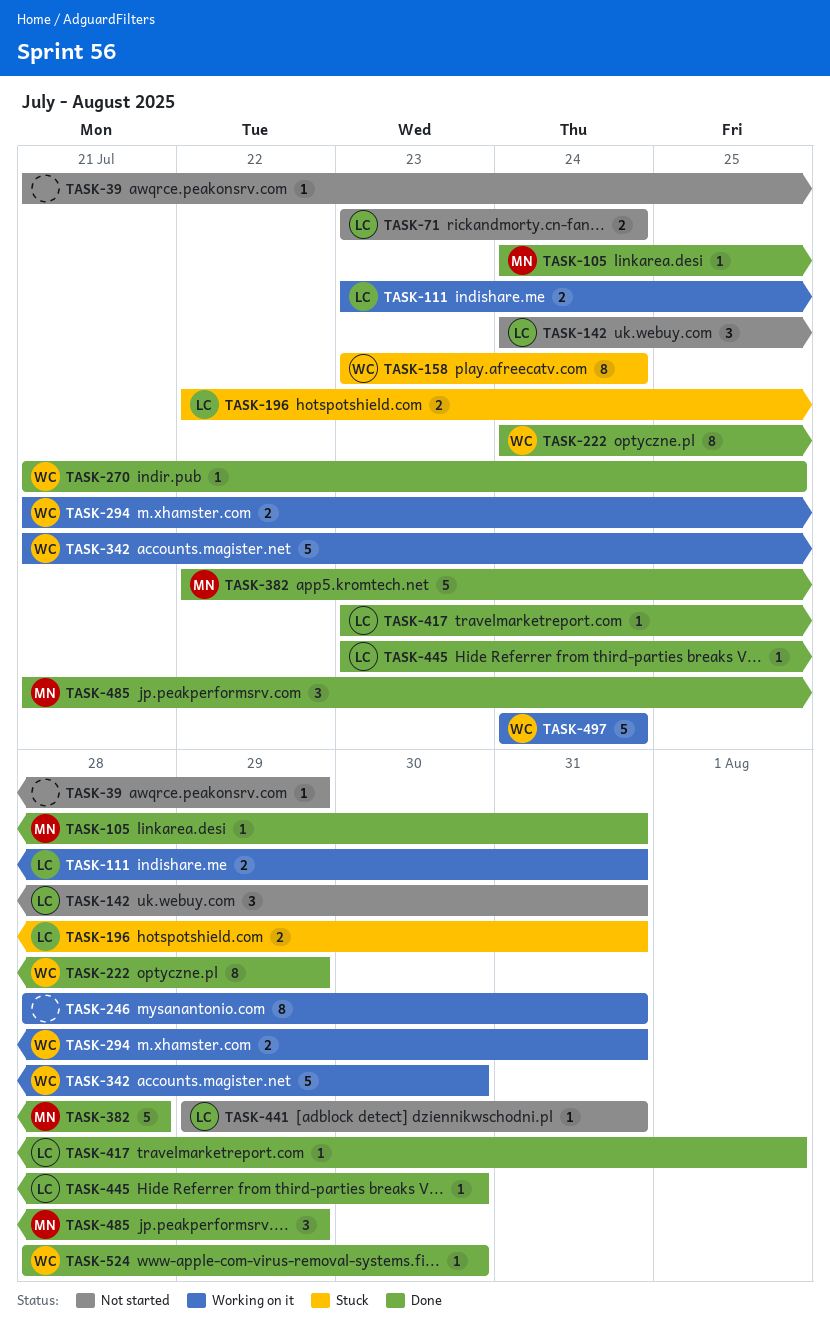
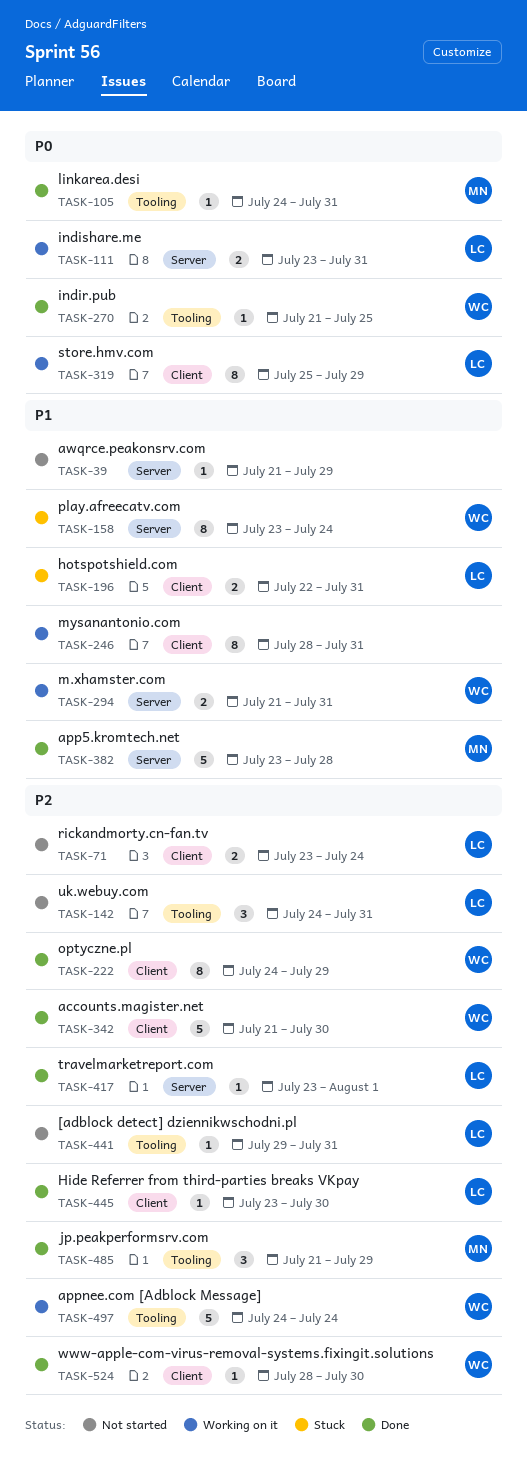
TASK-319: none -> present
TASK-342, status: Working on it -> Done
TASK-382, start: Jul 22 -> Jul 23

